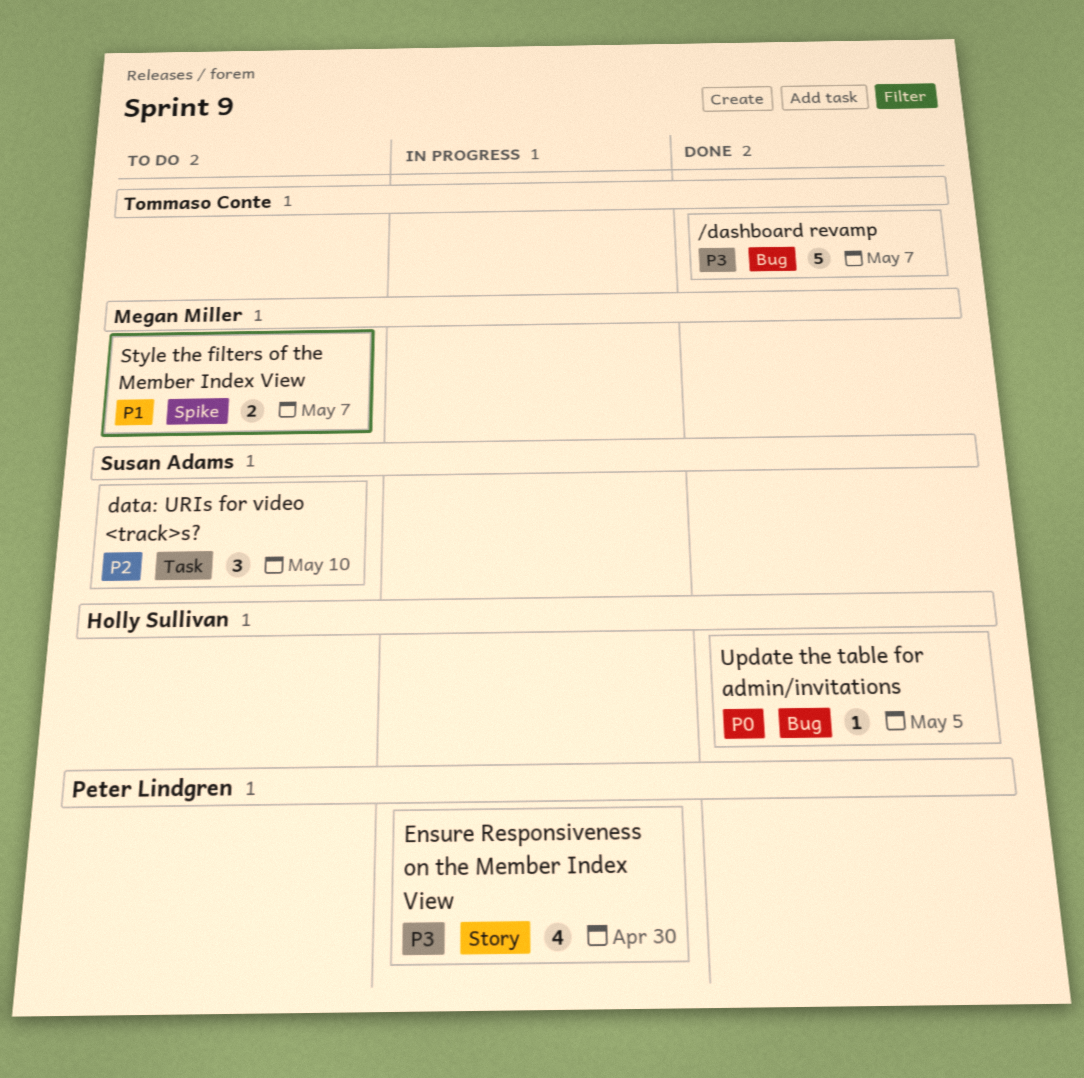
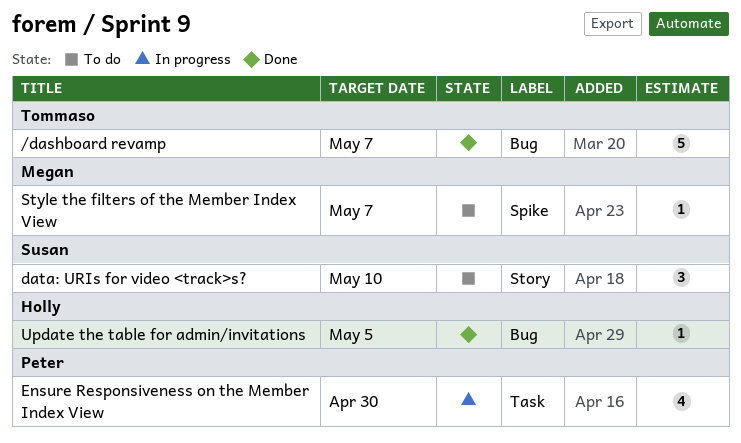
data: URIs for video <track>s?, label: Task -> Story
Ensure Responsiveness on the Member Index View, label: Story -> Task
Style the filters of the Member Index View, estimate: 2 -> 1

